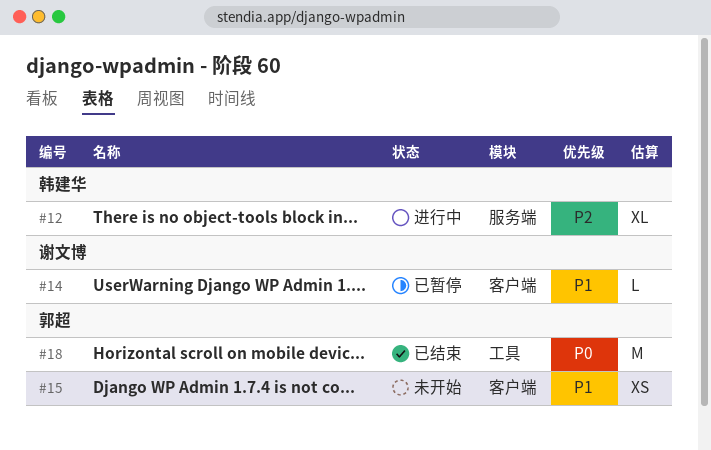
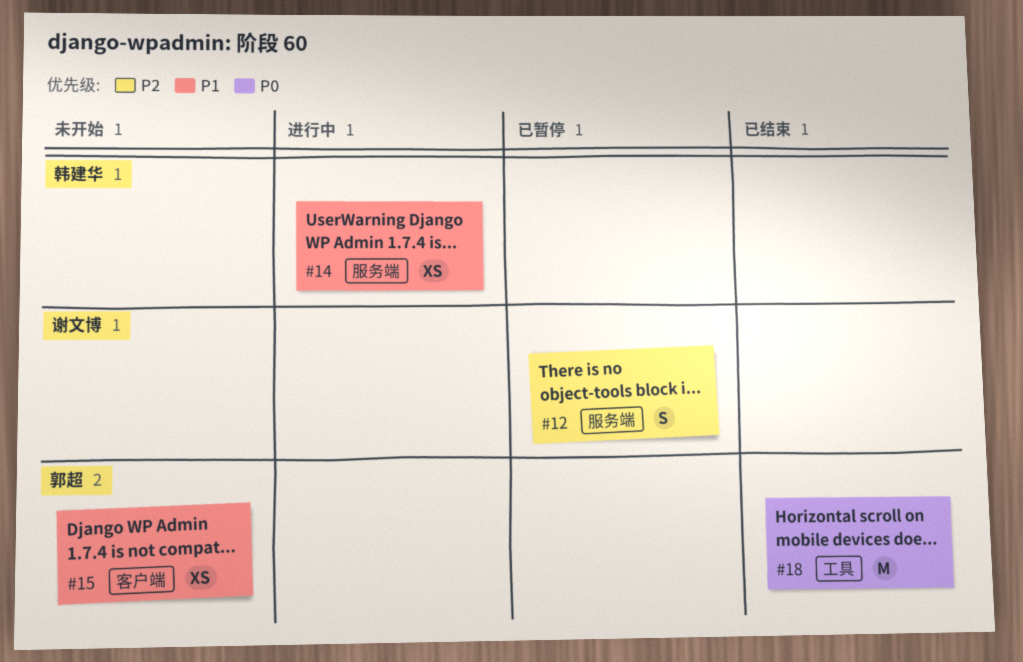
#12, status: 进行中 -> 已暂停
#12, owner: 韩建华 -> 谢文博
#12, estimate: XL -> S
#14, status: 已暂停 -> 进行中
#14, owner: 谢文博 -> 韩建华
#14, label: 客户端 -> 服务端
#14, estimate: L -> XS

